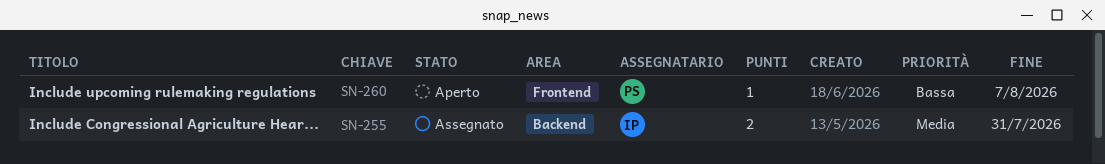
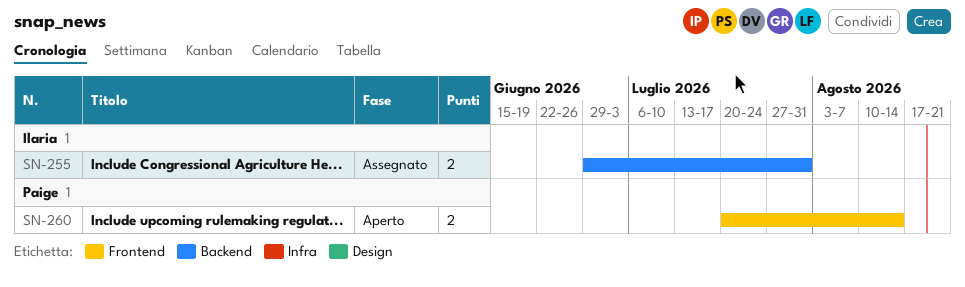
SN-260, estimate: 1 -> 2
SN-260, due: Aug 7 -> Aug 14

